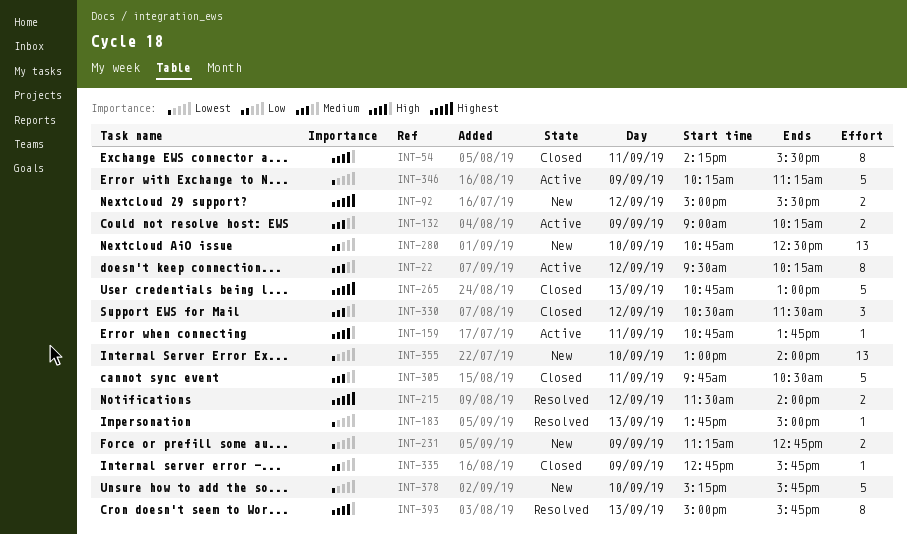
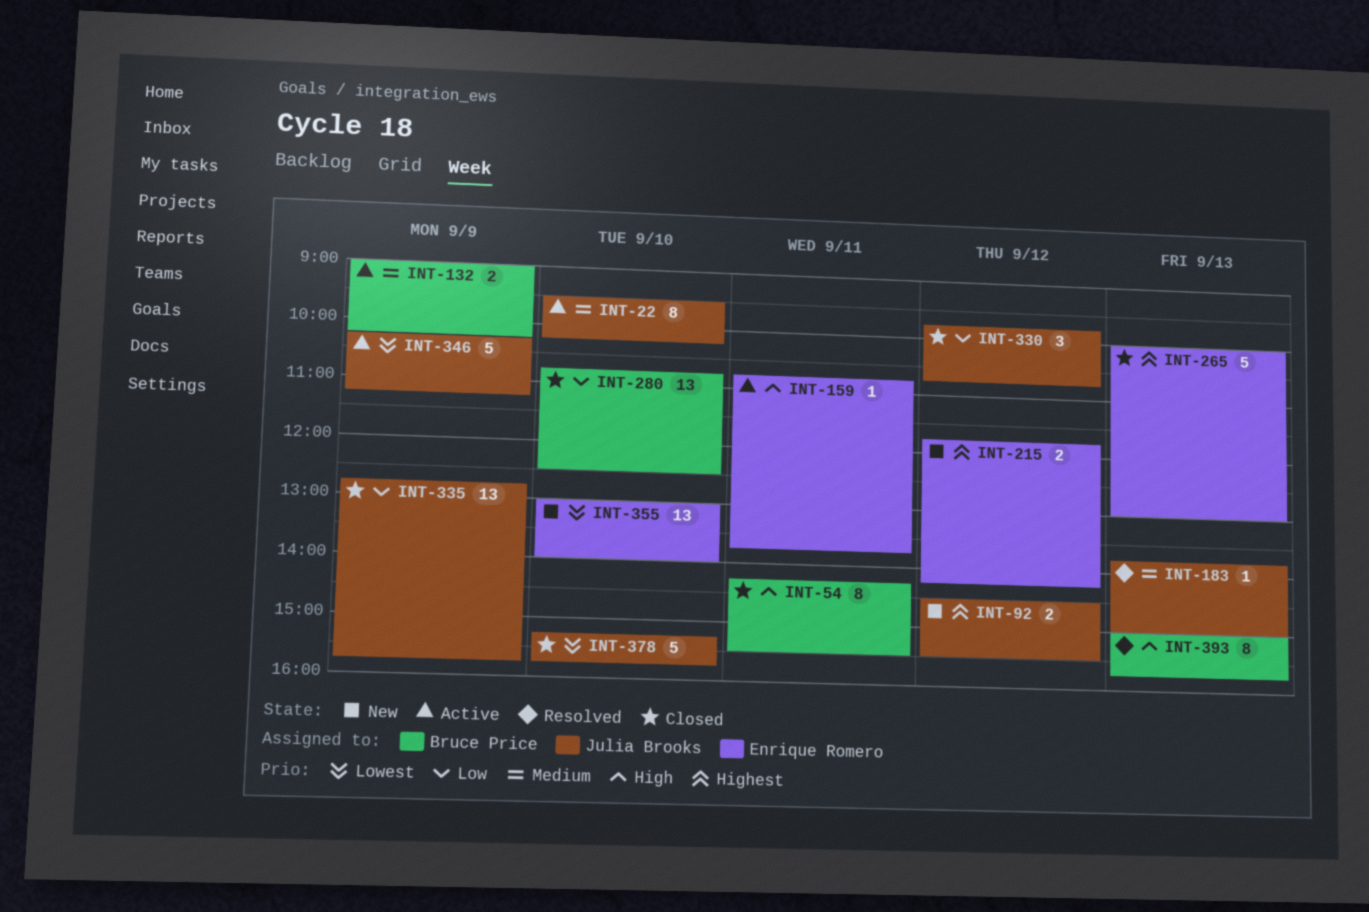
INT-22, day: Sep 12 -> Sep 10
INT-92, begins: 15:00 -> 14:30
INT-183, priority: Lowest -> Medium
INT-215, status: Resolved -> New
INT-215, begins: 11:30 -> 11:45
INT-215, ends: 14:00 -> 14:15
INT-231: present -> none
INT-265, begins: 10:45 -> 10:00
INT-280, status: New -> Closed
INT-305: present -> none
INT-330, priority: Medium -> Low
INT-330, begins: 10:30 -> 09:45
INT-330, ends: 11:30 -> 10:45
INT-335, estimate: 1 -> 13
INT-378, status: New -> Closed

